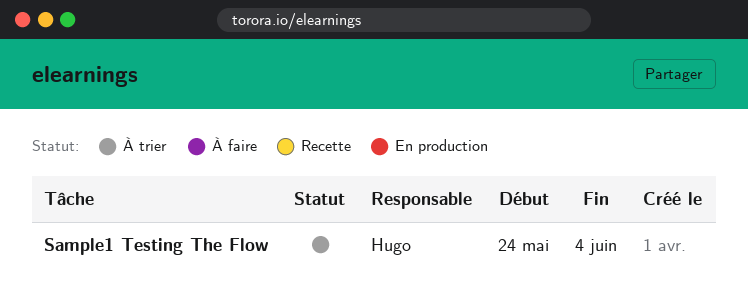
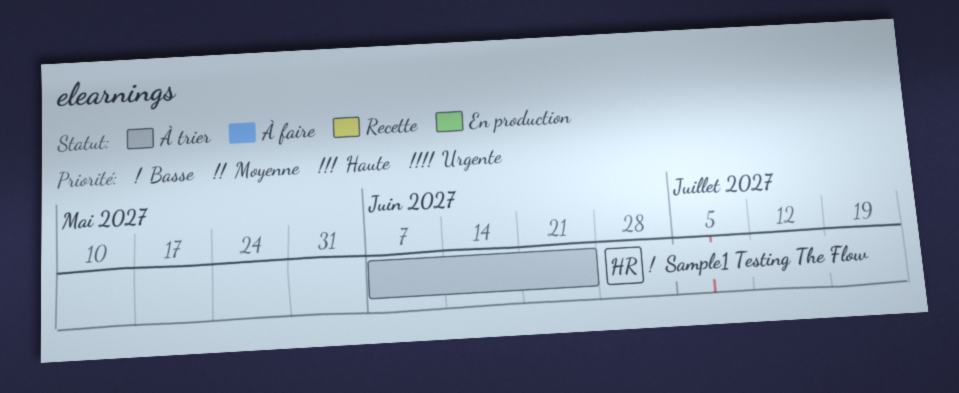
Sample1 Testing The Flow, start: May 24 -> Jun 7
Sample1 Testing The Flow, due: Jun 4 -> Jun 25

